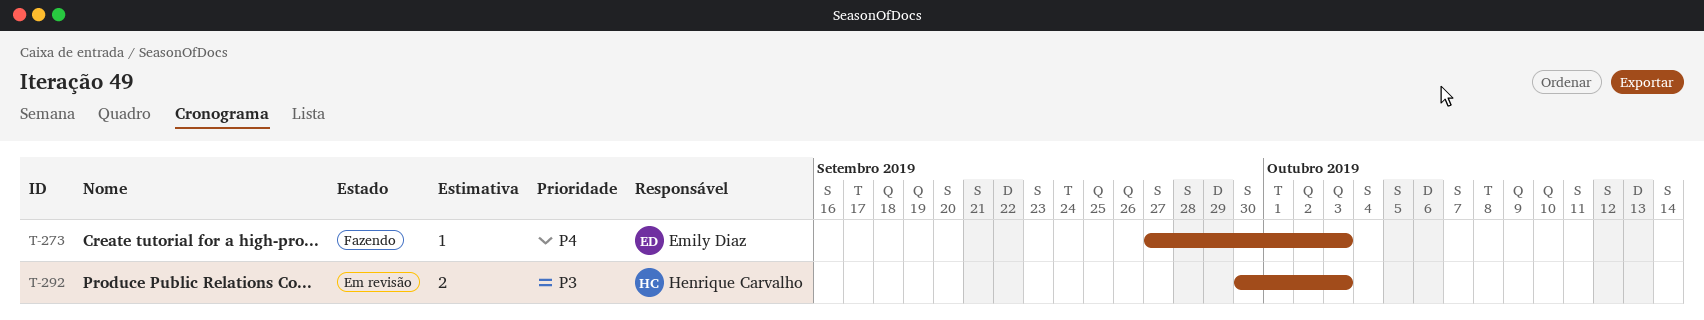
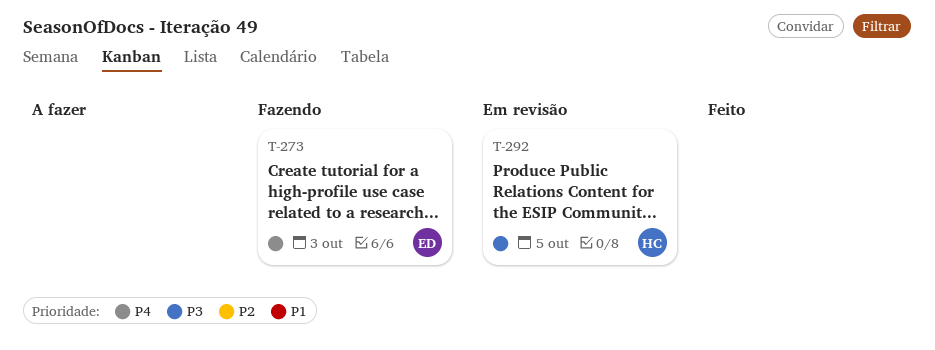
T-292, due: Oct 3 -> Oct 5

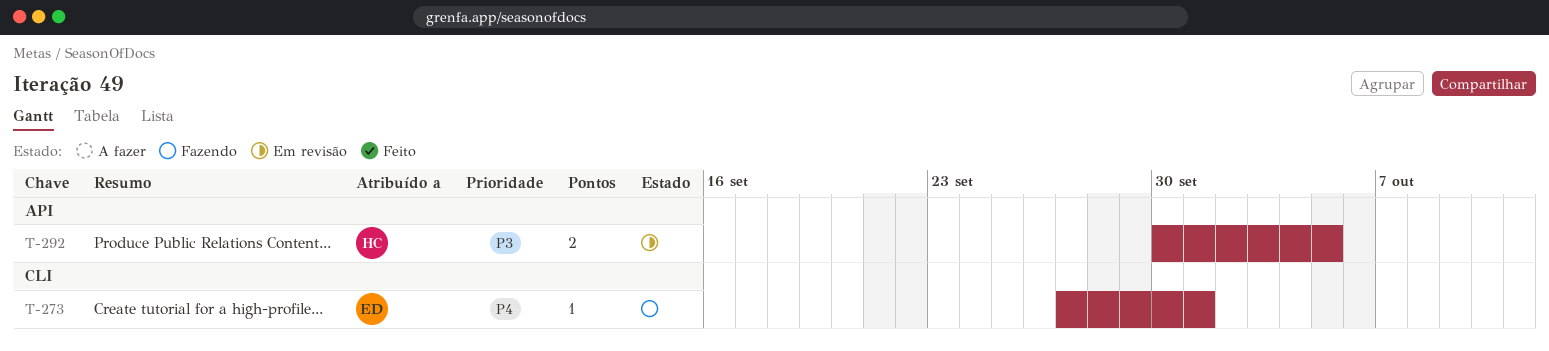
T-273, due: Oct 3 -> Oct 1

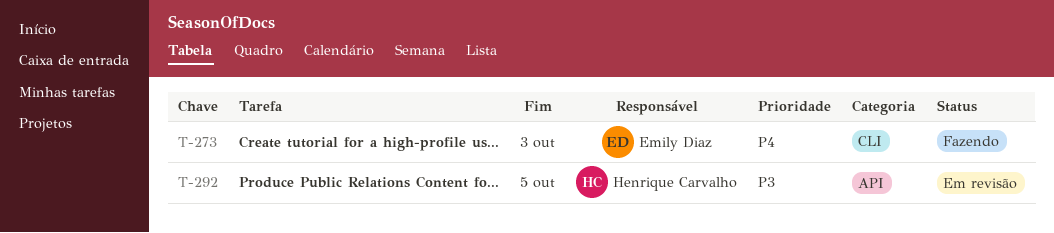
T-273, due: Oct 1 -> Oct 3

